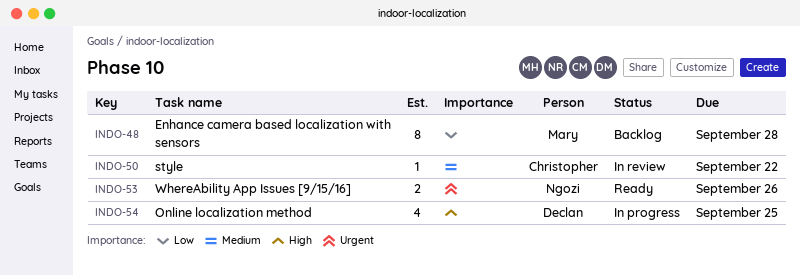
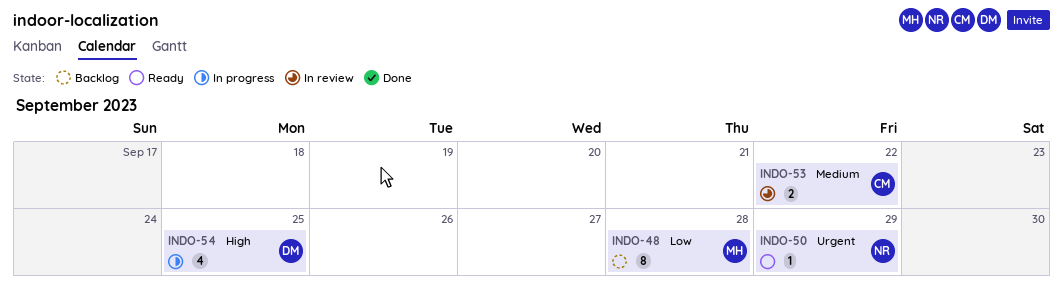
INDO-50, status: In review -> Ready
INDO-50, owner: Christopher -> Ngozi
INDO-50, priority: Medium -> Urgent
INDO-50, due: Sep 22 -> Sep 29
INDO-53, status: Ready -> In review
INDO-53, owner: Ngozi -> Christopher
INDO-53, priority: Urgent -> Medium
INDO-53, due: Sep 26 -> Sep 22

